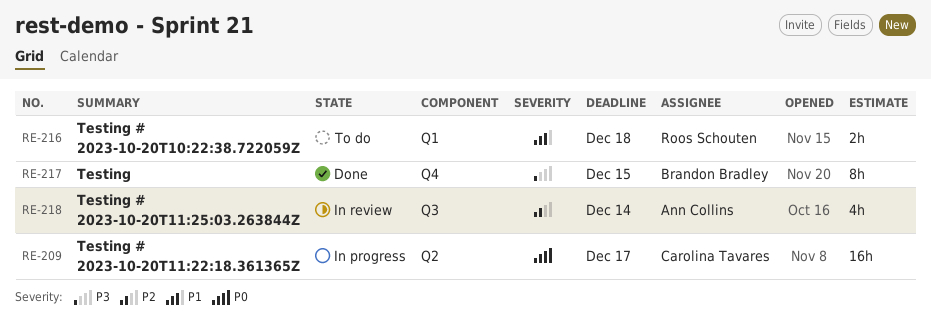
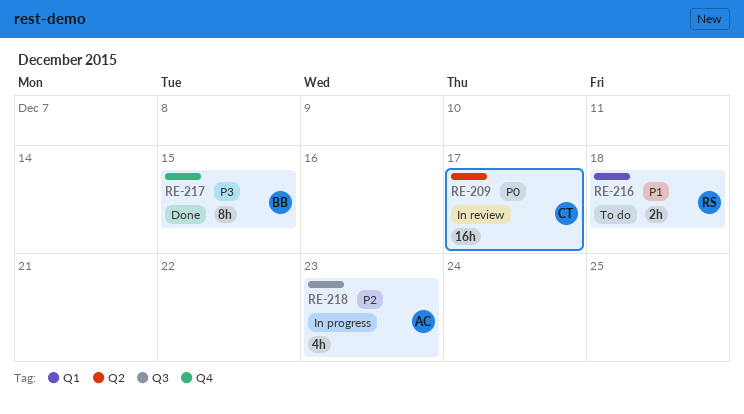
RE-209, status: In progress -> In review
RE-218, status: In review -> In progress
RE-218, due: Dec 14 -> Dec 23

